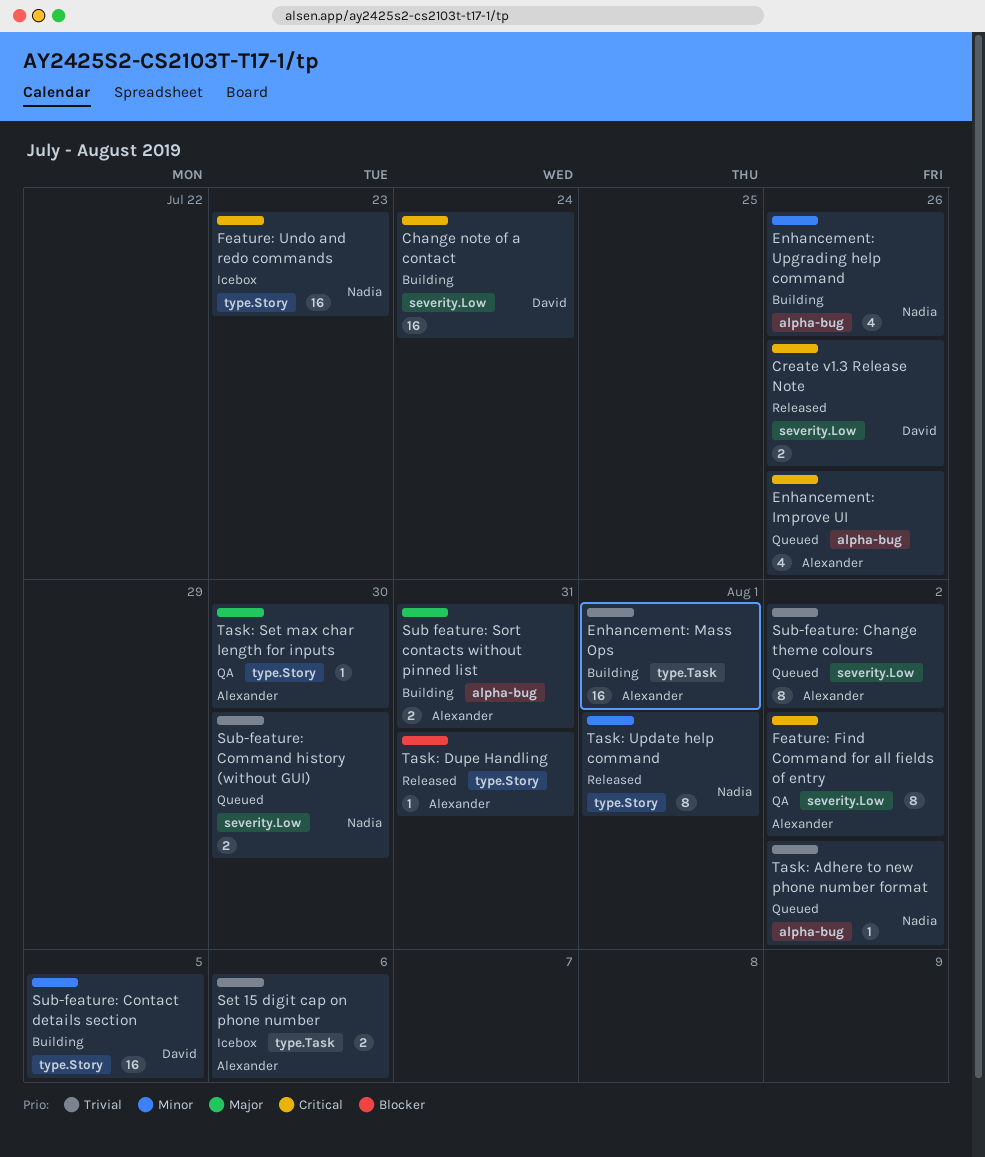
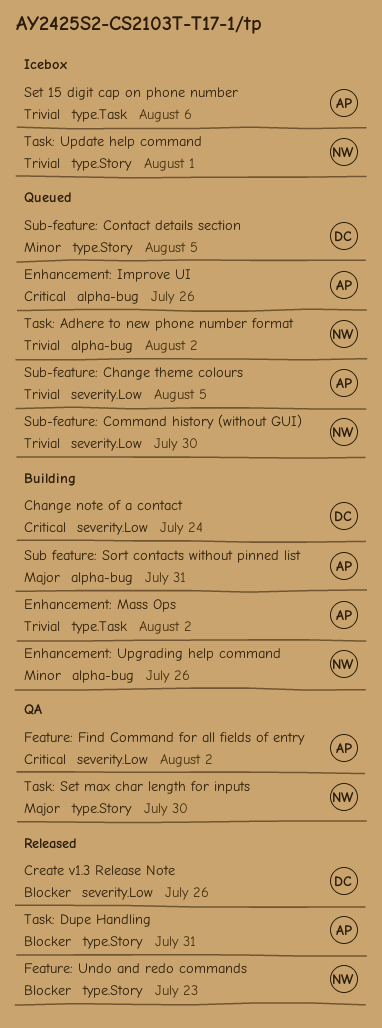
Create v1.3 Release Note, priority: Critical -> Blocker
Enhancement: Mass Ops, due: Aug 1 -> Aug 2
Feature: Undo and redo commands, status: Icebox -> Released
Feature: Undo and redo commands, priority: Critical -> Blocker
Sub-feature: Change theme colours, due: Aug 2 -> Aug 5
Sub-feature: Contact details section, status: Building -> Queued
Task: Set max char length for inputs, owner: Alexander -> Nadia
Task: Update help command, status: Released -> Icebox
Task: Update help command, priority: Minor -> Trivial

